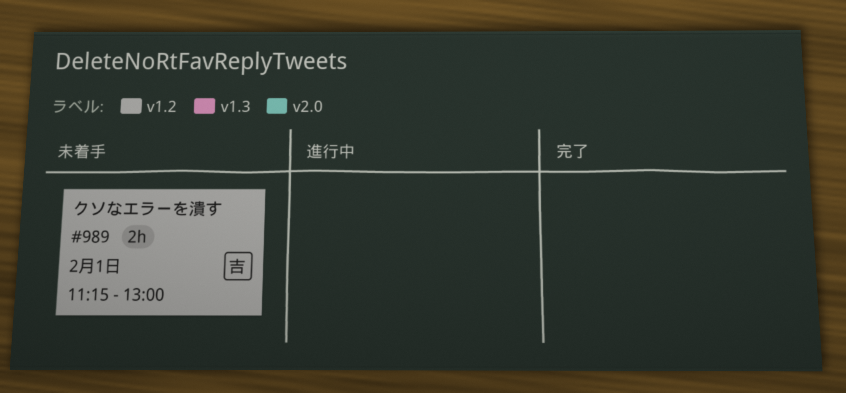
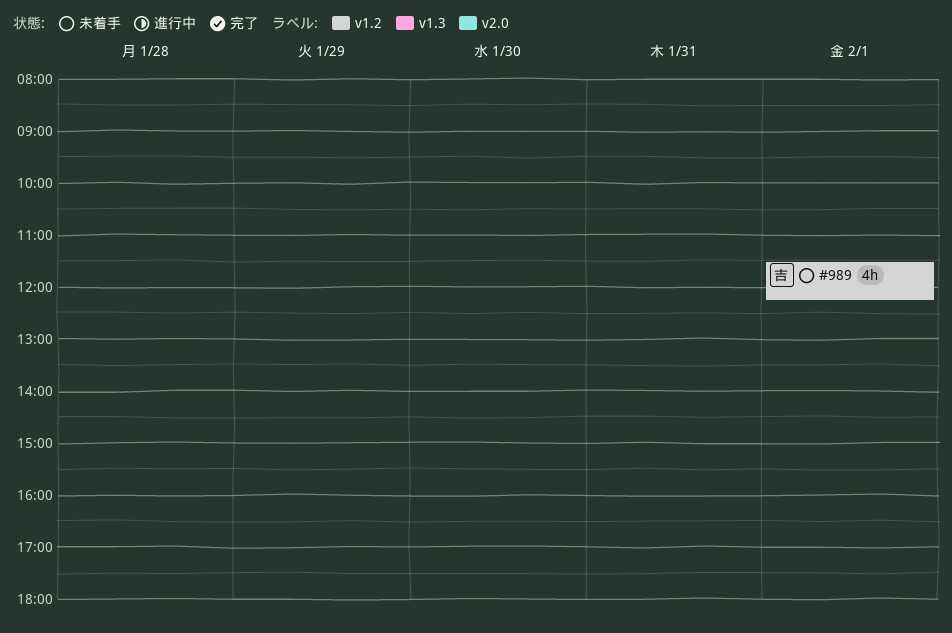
#989, estimate: 2h -> 4h
#989, begins: 11:15 -> 11:30
#989, ends: 13:00 -> 12:15

